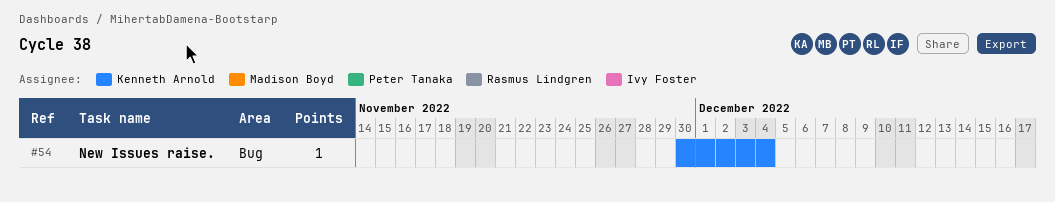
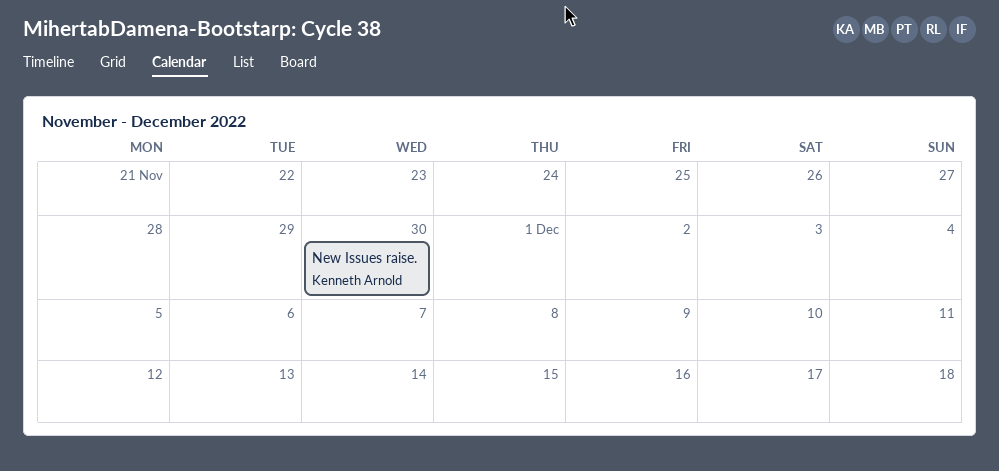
New Issues raise., due: Dec 4 -> Nov 30

